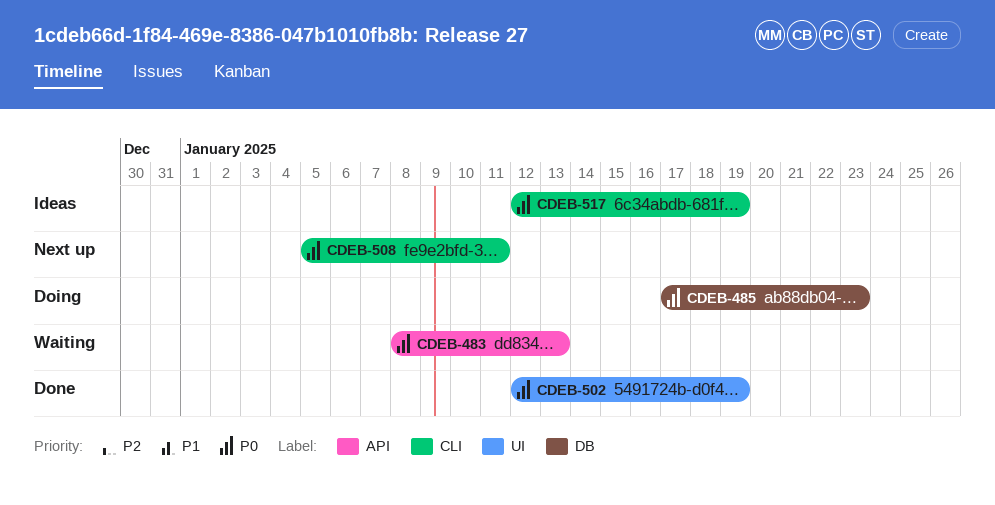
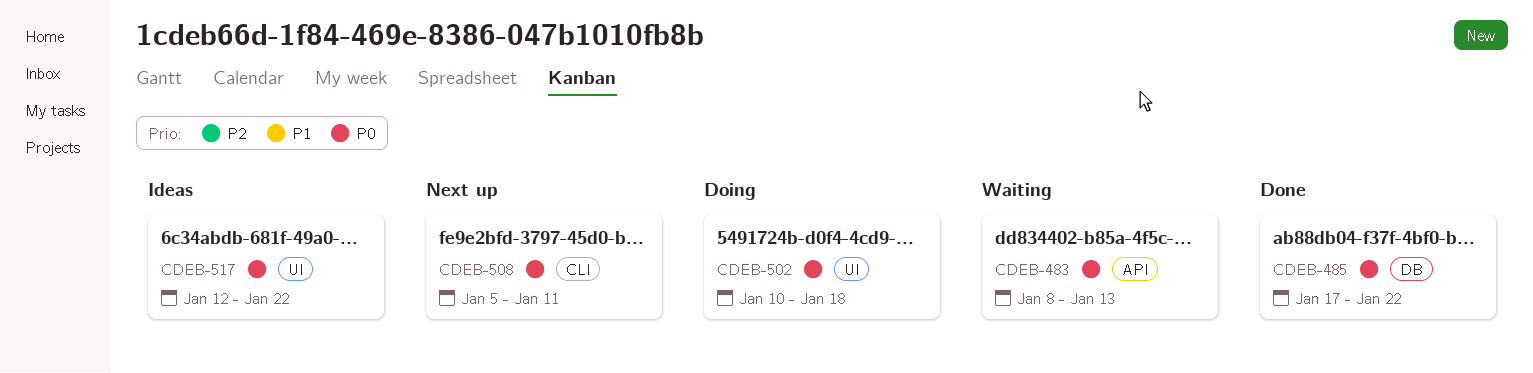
CDEB-485, status: Doing -> Done
CDEB-485, due: Jan 23 -> Jan 22
CDEB-502, status: Done -> Doing
CDEB-502, start: Jan 12 -> Jan 10
CDEB-502, due: Jan 19 -> Jan 18
CDEB-517, label: CLI -> UI
CDEB-517, due: Jan 19 -> Jan 22

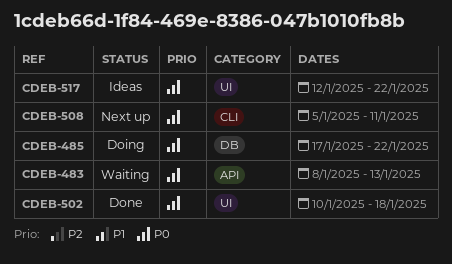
CDEB-485, status: Done -> Doing
CDEB-502, status: Doing -> Done

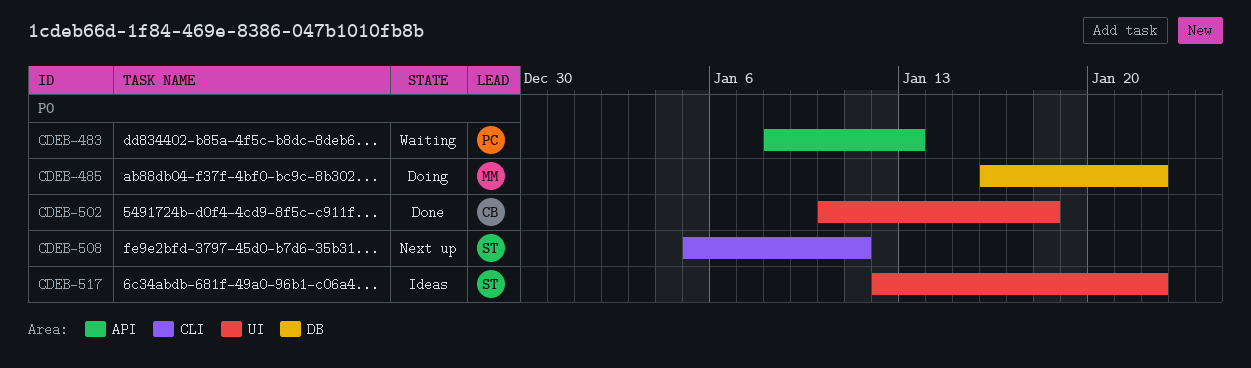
CDEB-485, start: Jan 17 -> Jan 16

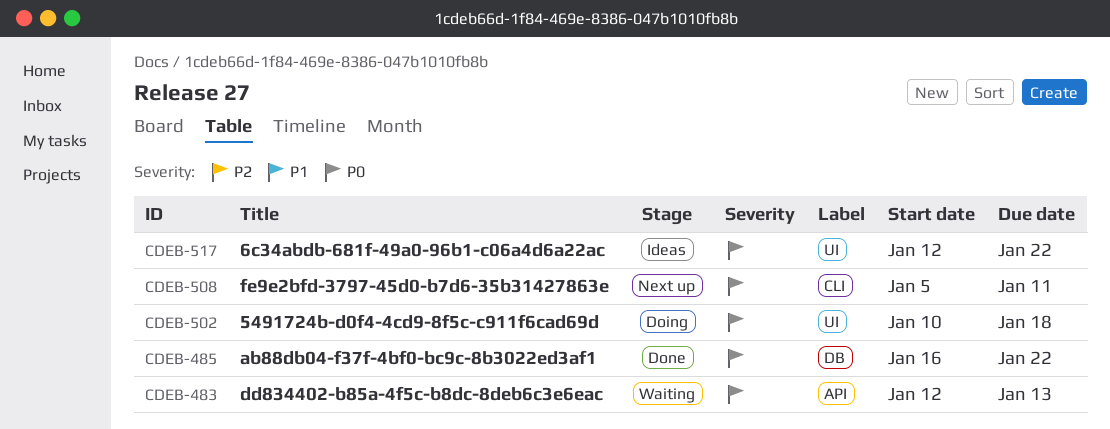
CDEB-483, start: Jan 8 -> Jan 12
CDEB-485, status: Doing -> Done
CDEB-502, status: Done -> Doing

